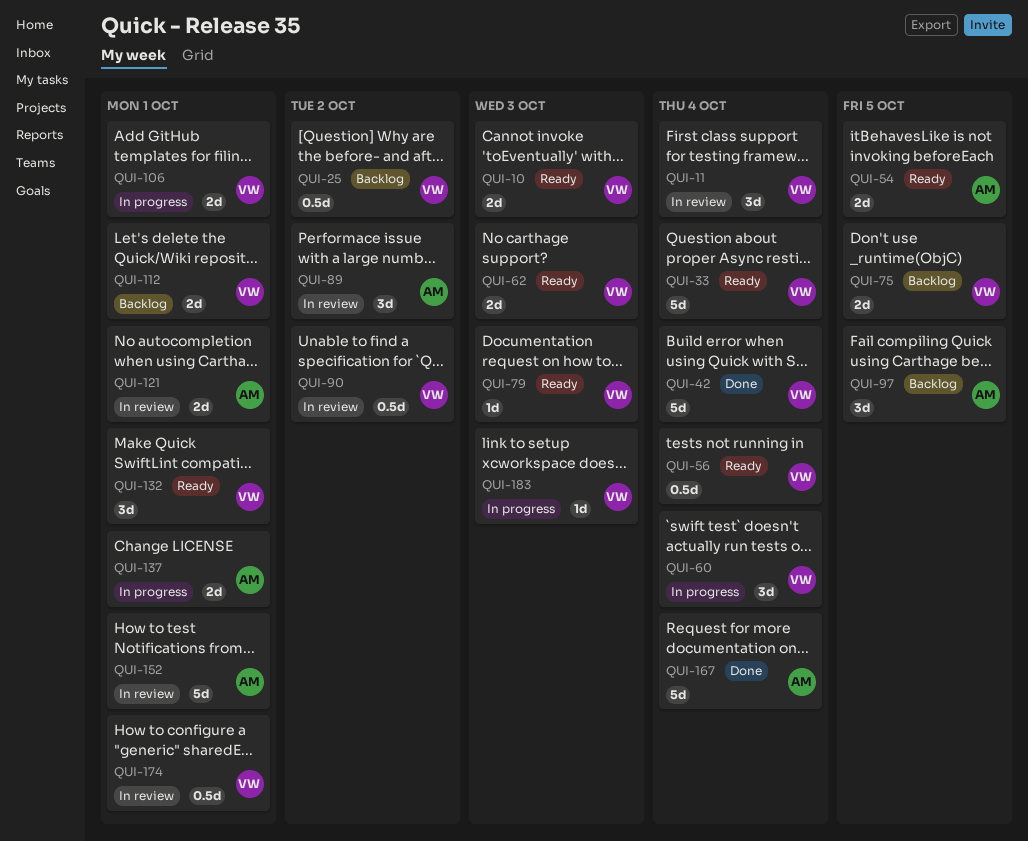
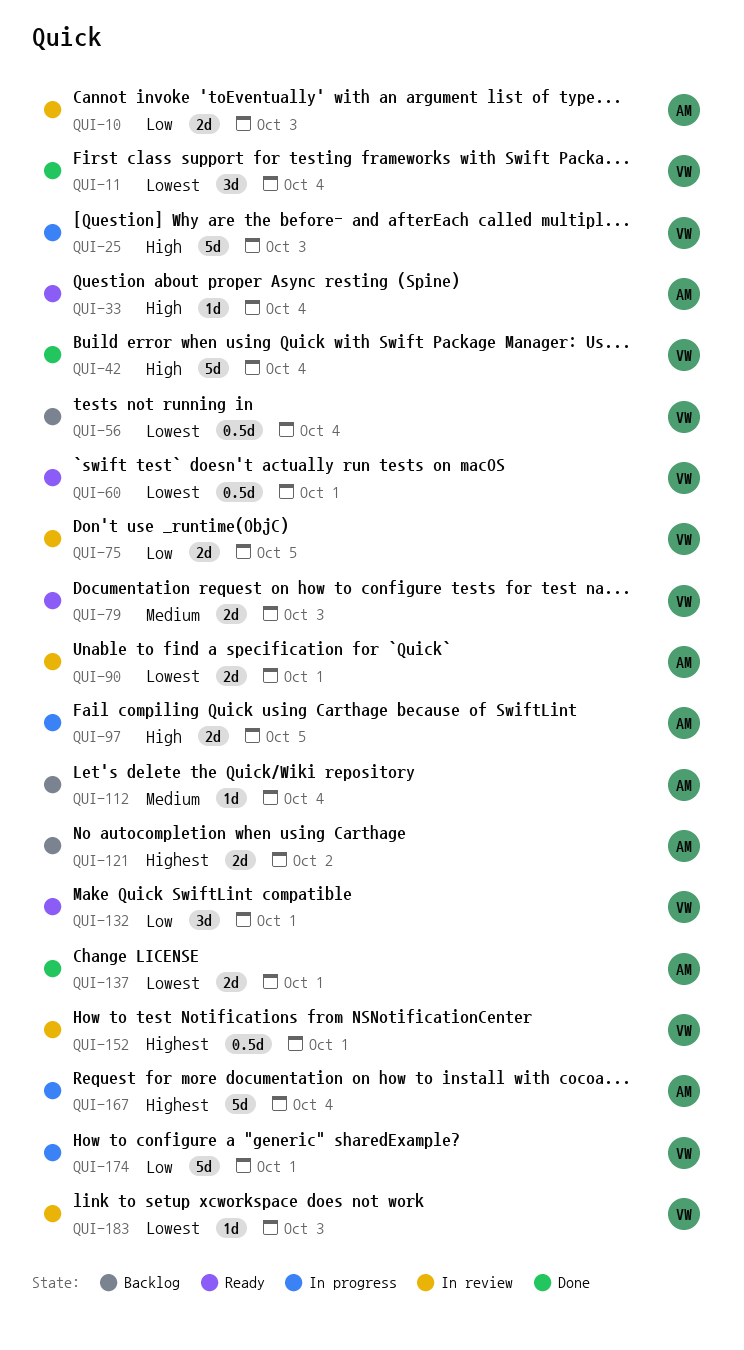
QUI-10, status: Ready -> In review
QUI-10, owner: VW -> AM
QUI-11, status: In review -> Done
QUI-25, status: Backlog -> In progress
QUI-25, estimate: 0.5d -> 5d
QUI-25, due: Oct 2 -> Oct 3
QUI-33, owner: VW -> AM
QUI-33, estimate: 5d -> 1d
QUI-54: present -> none
QUI-56, status: Ready -> Backlog
QUI-60, status: In progress -> Ready
QUI-60, estimate: 3d -> 0.5d
QUI-60, due: Oct 4 -> Oct 1
QUI-62: present -> none
QUI-75, status: Backlog -> In review
QUI-79, estimate: 1d -> 2d
QUI-89: present -> none
QUI-90, owner: VW -> AM
QUI-90, estimate: 0.5d -> 2d
QUI-90, due: Oct 2 -> Oct 1
QUI-97, status: Backlog -> In progress
QUI-97, estimate: 3d -> 2d
QUI-106: present -> none
QUI-112, owner: VW -> AM
QUI-112, estimate: 2d -> 1d
QUI-112, due: Oct 1 -> Oct 4
QUI-121, status: In review -> Backlog
QUI-121, due: Oct 1 -> Oct 2
QUI-137, status: In progress -> Done
QUI-152, owner: AM -> VW
QUI-152, estimate: 5d -> 0.5d
QUI-167, status: Done -> In progress
QUI-174, status: In review -> In progress
QUI-174, estimate: 0.5d -> 5d
QUI-183, status: In progress -> In review

